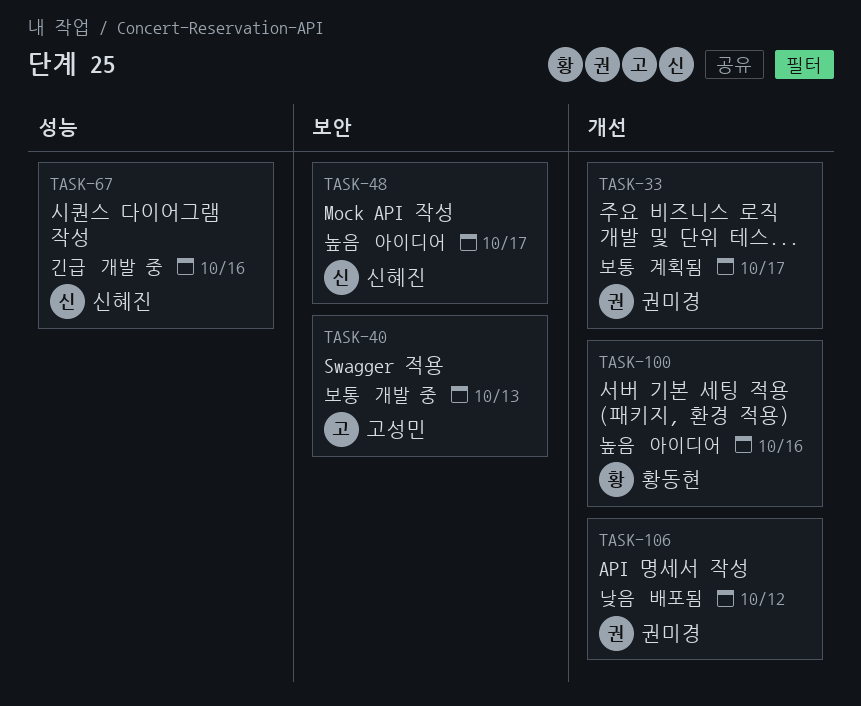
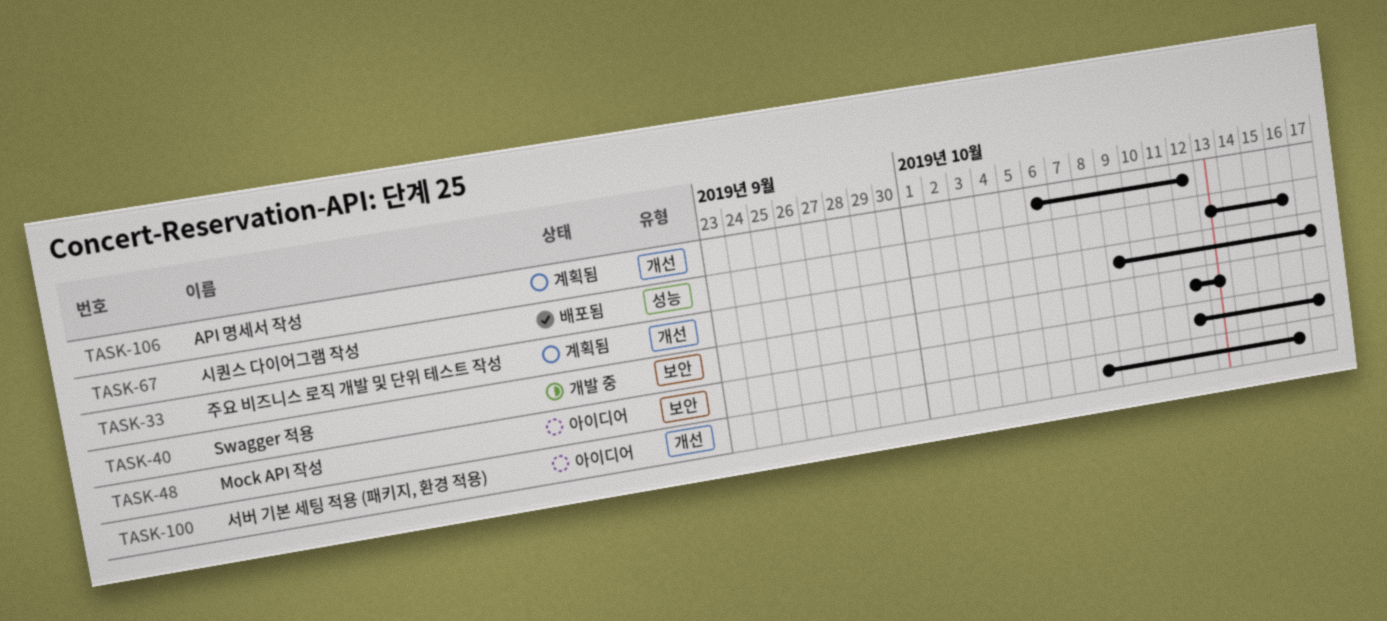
TASK-67, status: 개발 중 -> 배포됨
TASK-106, status: 배포됨 -> 계획됨

